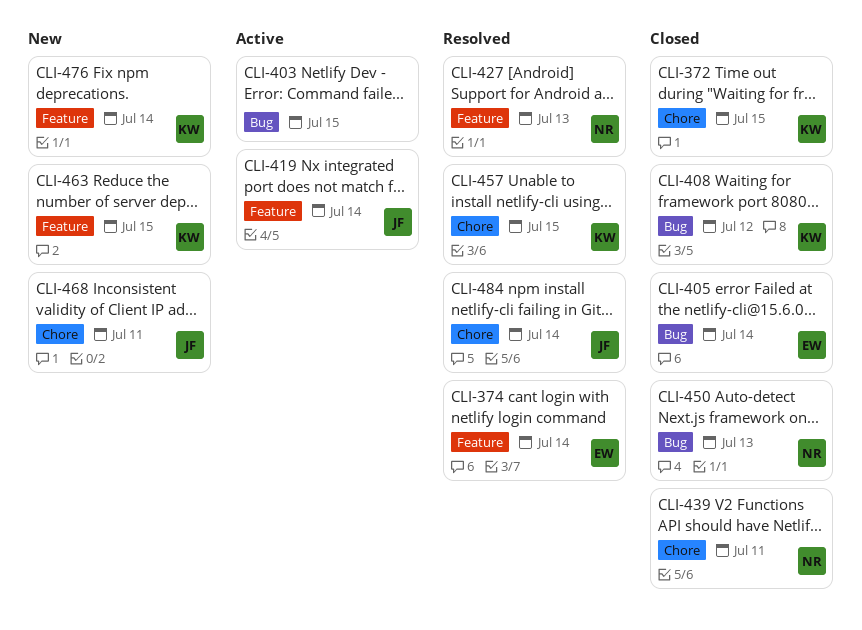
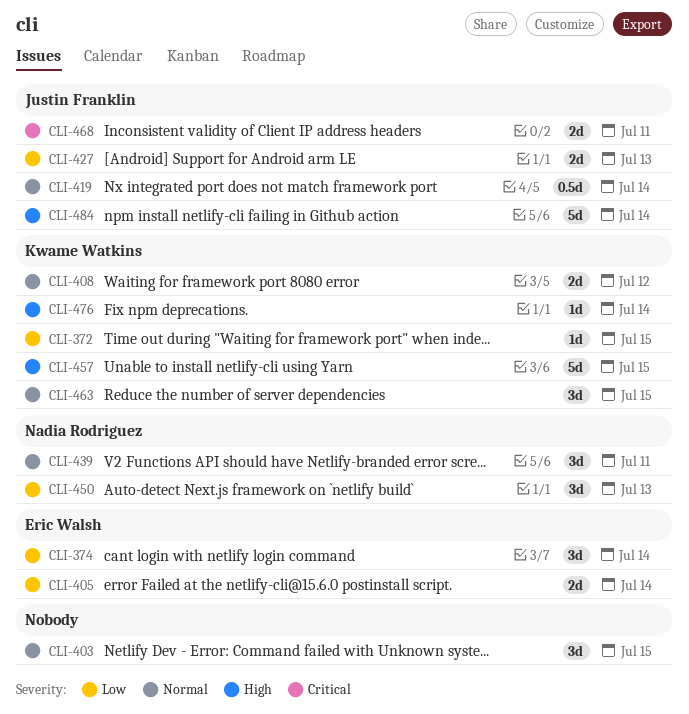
CLI-427, owner: Nadia Rodriguez -> Justin Franklin

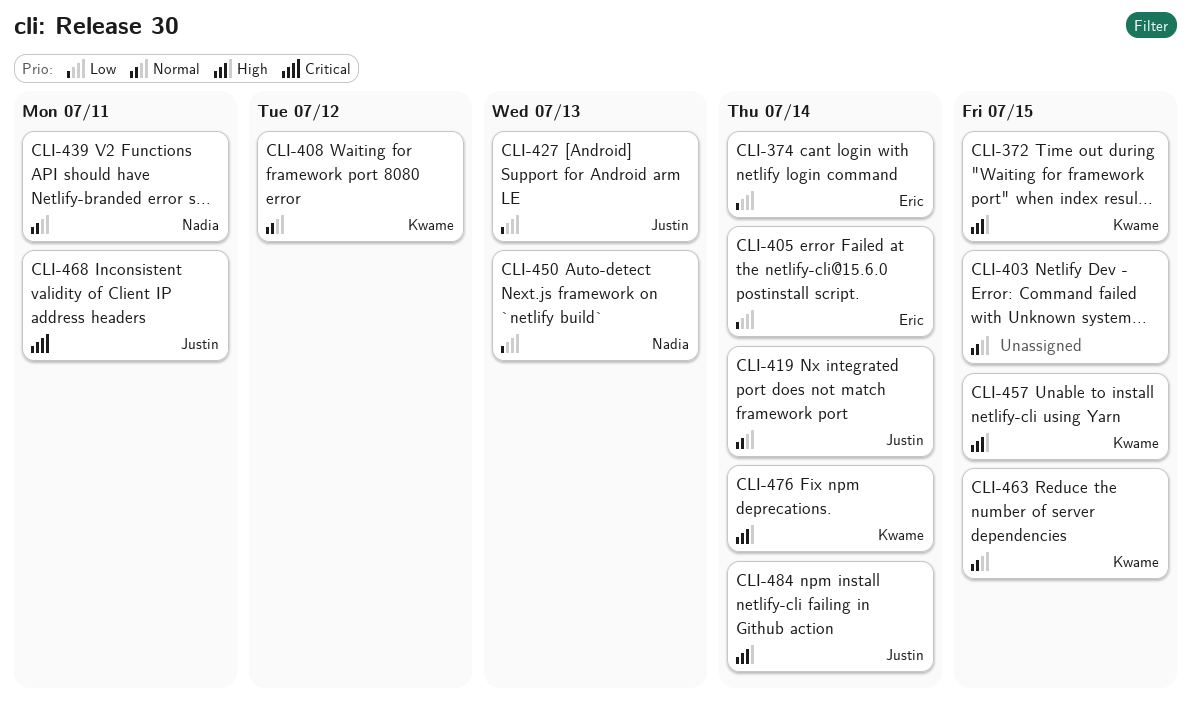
CLI-372, priority: Low -> High

